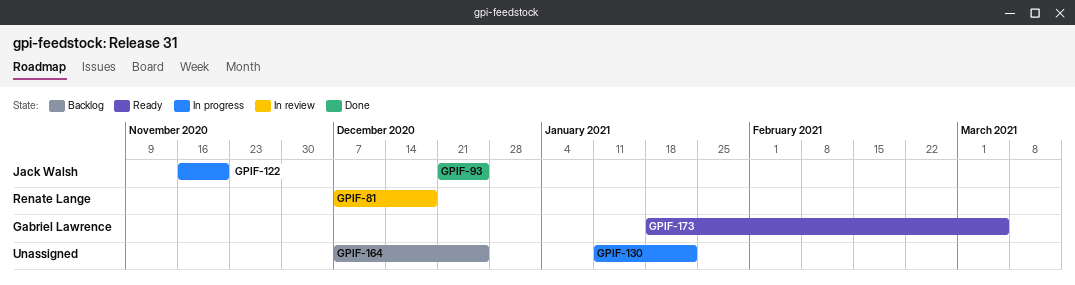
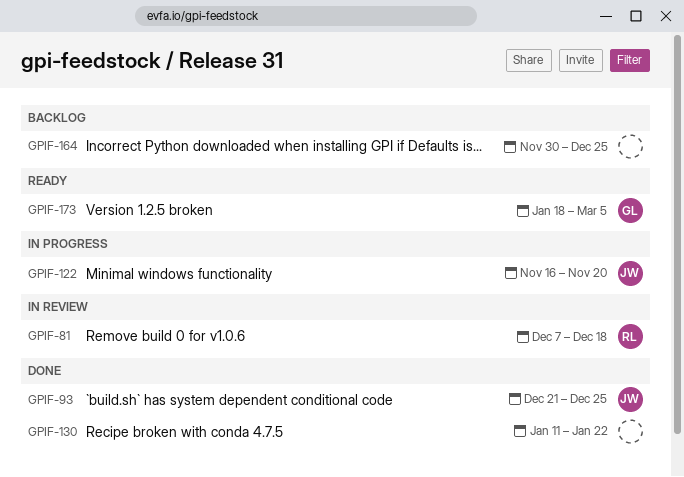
GPIF-130, status: In progress -> Done
GPIF-164, start: Dec 7 -> Nov 30

